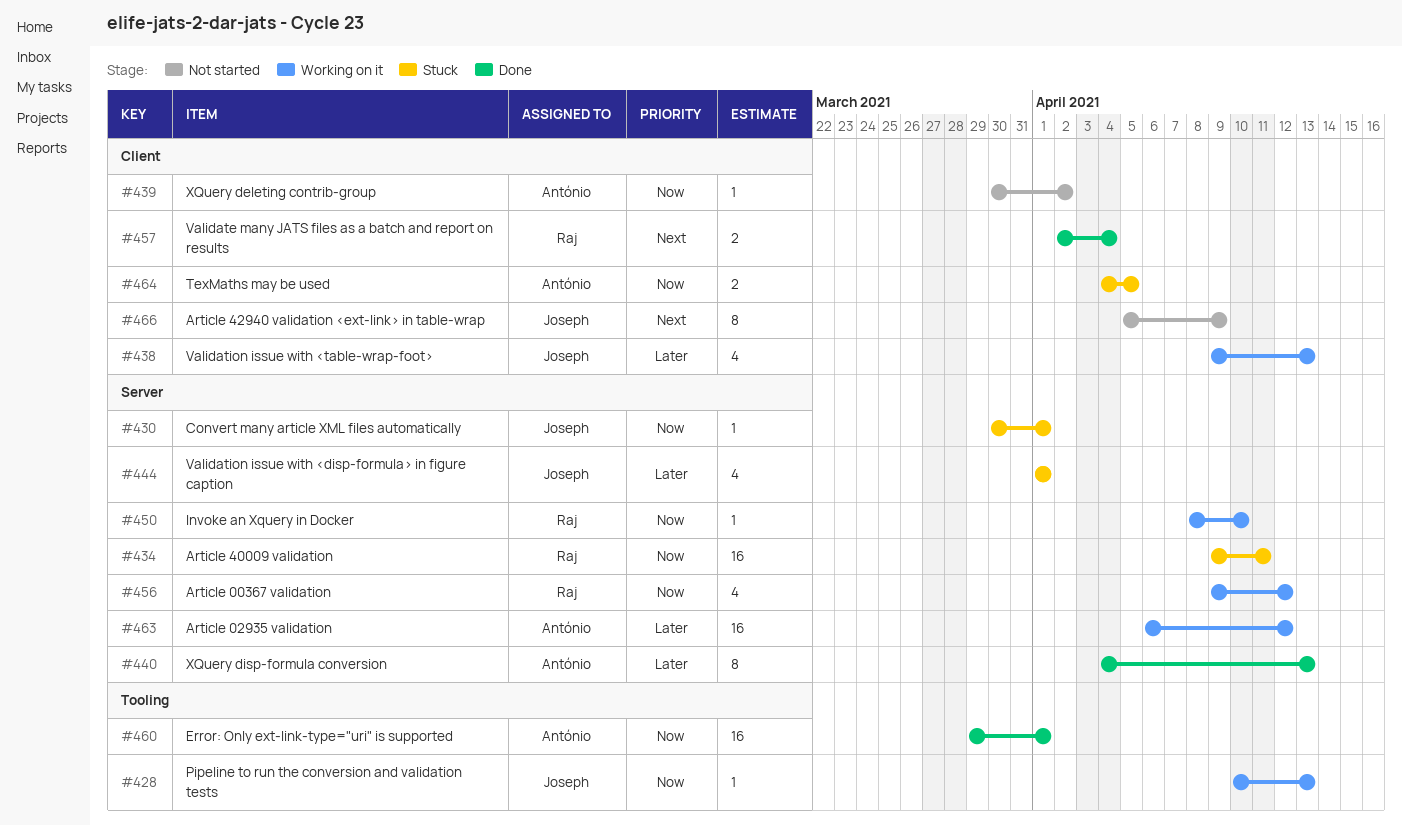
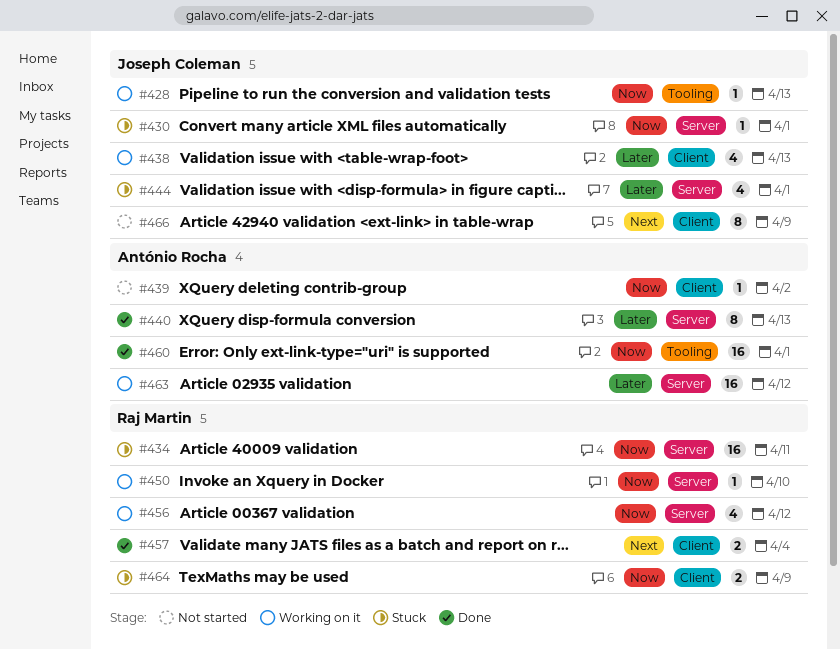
#464, owner: António Rocha -> Raj Martin
#464, due: Apr 5 -> Apr 9

